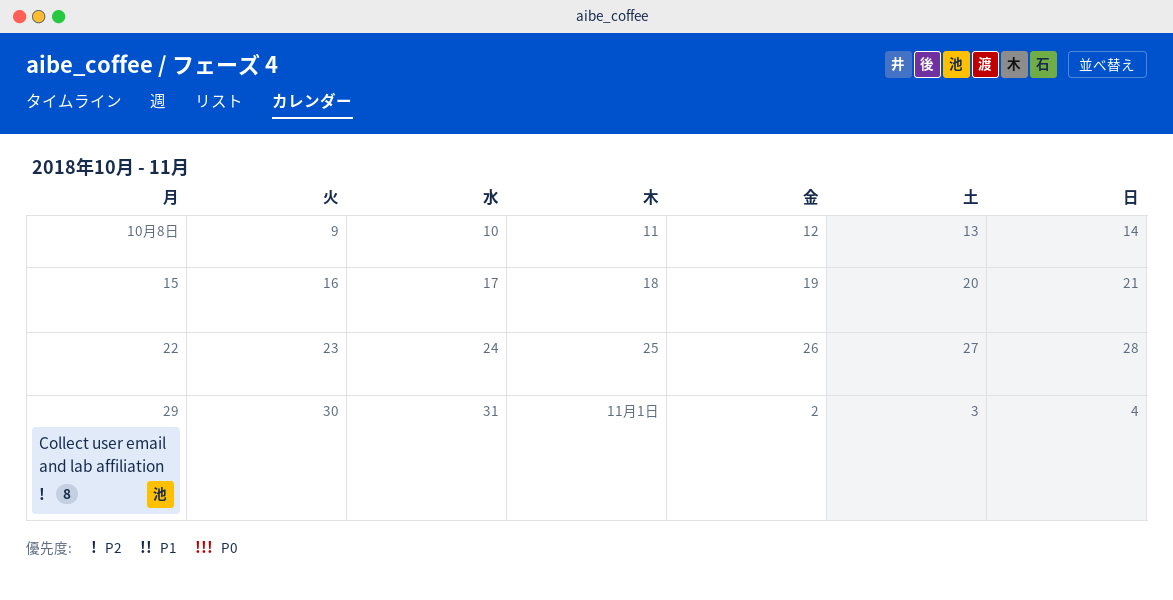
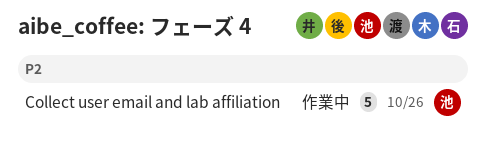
Collect user email and lab affiliation, estimate: 8 -> 5
Collect user email and lab affiliation, due: Oct 29 -> Oct 26

